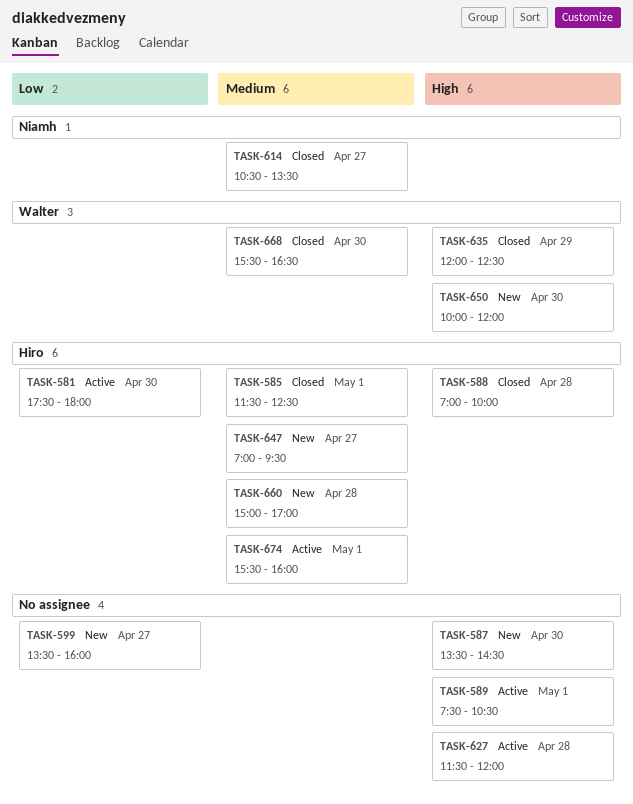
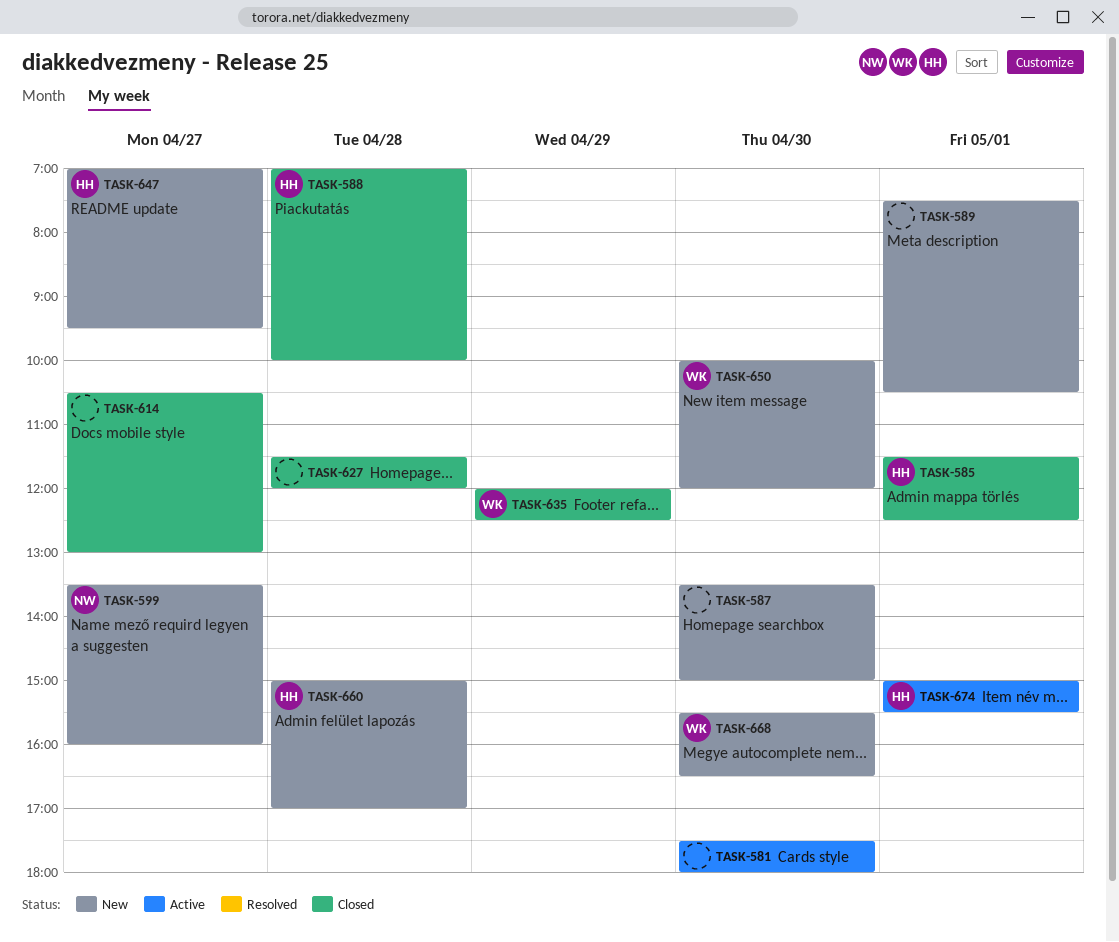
TASK-581, owner: Hiro -> none
TASK-587, ends: 14:30 -> 15:00
TASK-589, status: Active -> New
TASK-599, owner: none -> Niamh
TASK-614, owner: Niamh -> none
TASK-614, ends: 13:30 -> 13:00
TASK-627, status: Active -> Closed
TASK-668, status: Closed -> New
TASK-674, begins: 15:30 -> 15:00
TASK-674, ends: 16:00 -> 15:30

